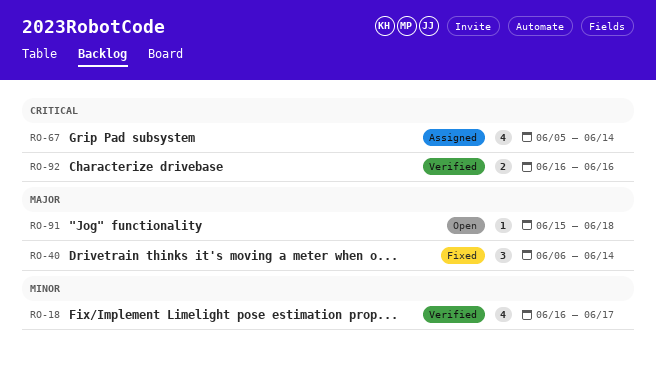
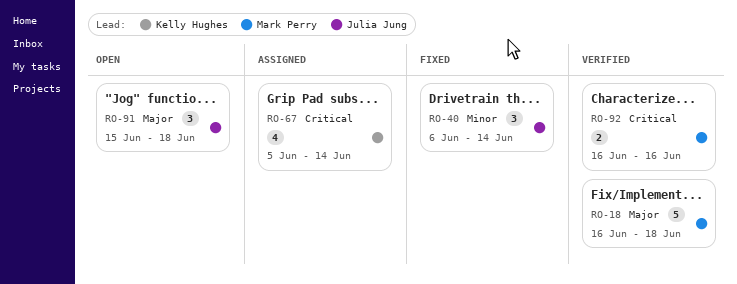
RO-18, priority: Minor -> Major
RO-18, estimate: 4 -> 5
RO-18, due: Jun 17 -> Jun 18
RO-40, priority: Major -> Minor
RO-91, estimate: 1 -> 3

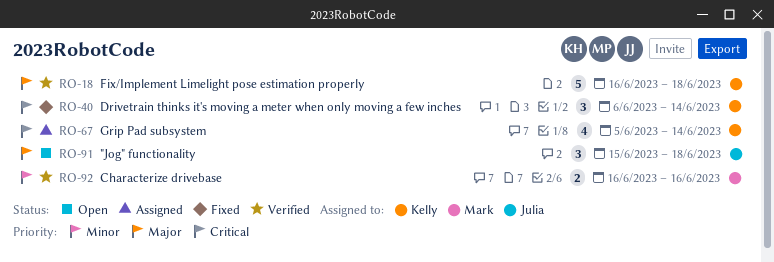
RO-18, owner: Mark Perry -> Kelly Hughes
RO-40, owner: Julia Jung -> Kelly Hughes
RO-40, priority: Minor -> Critical
RO-92, priority: Critical -> Minor

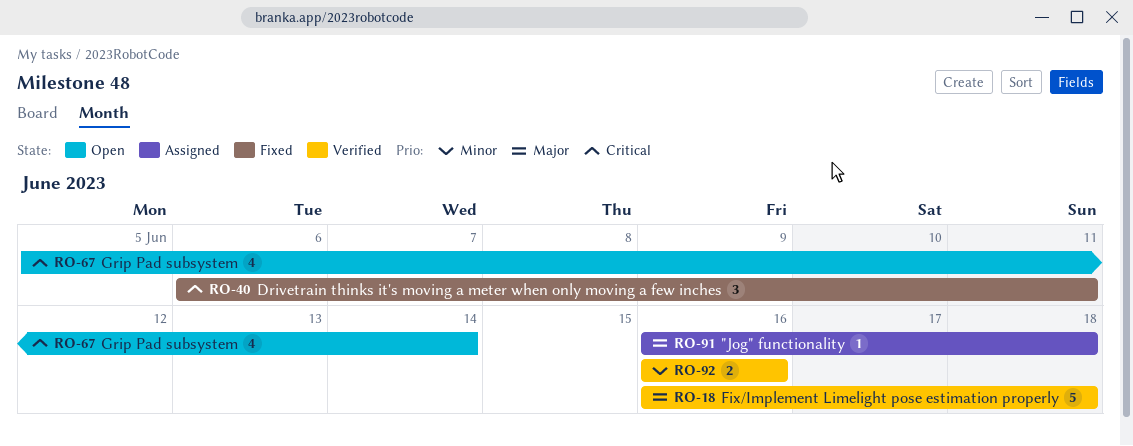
RO-40, due: Jun 14 -> Jun 11
RO-67, status: Assigned -> Open
RO-91, status: Open -> Assigned
RO-91, estimate: 3 -> 1
RO-91, start: Jun 15 -> Jun 16

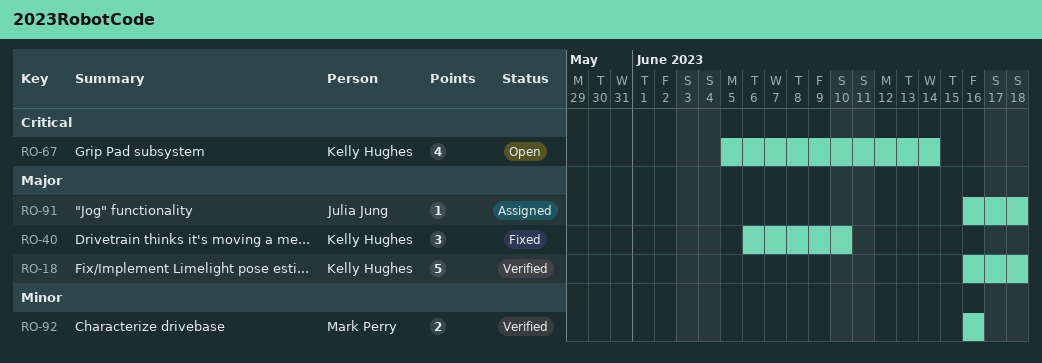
RO-40, priority: Critical -> Major
RO-40, due: Jun 11 -> Jun 10

